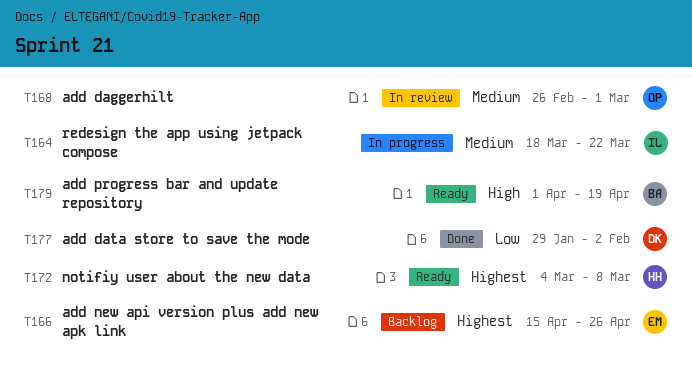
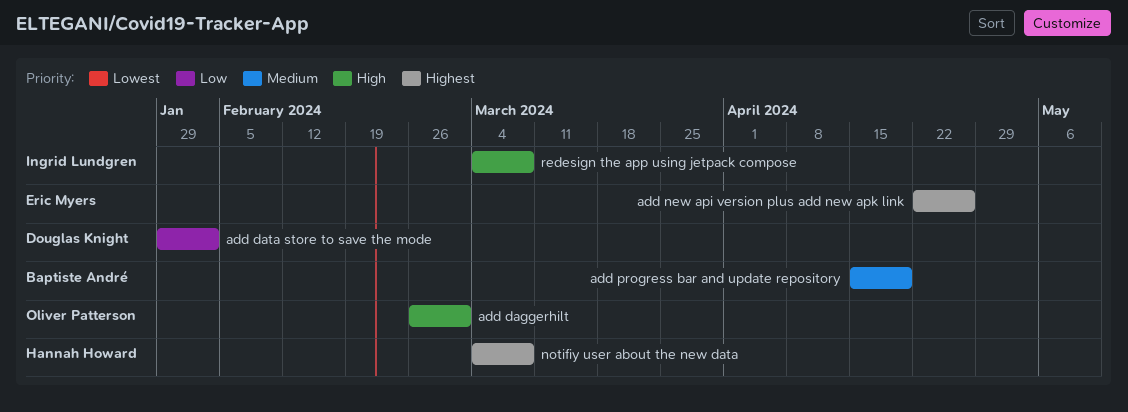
add daggerhilt, priority: Medium -> High
add new api version plus add new apk link, start: Apr 15 -> Apr 22
add progress bar and update repository, priority: High -> Medium
add progress bar and update repository, start: Apr 1 -> Apr 15
redesign the app using jetpack compose, priority: Medium -> High
redesign the app using jetpack compose, start: Mar 18 -> Mar 4
redesign the app using jetpack compose, due: Mar 22 -> Mar 8

